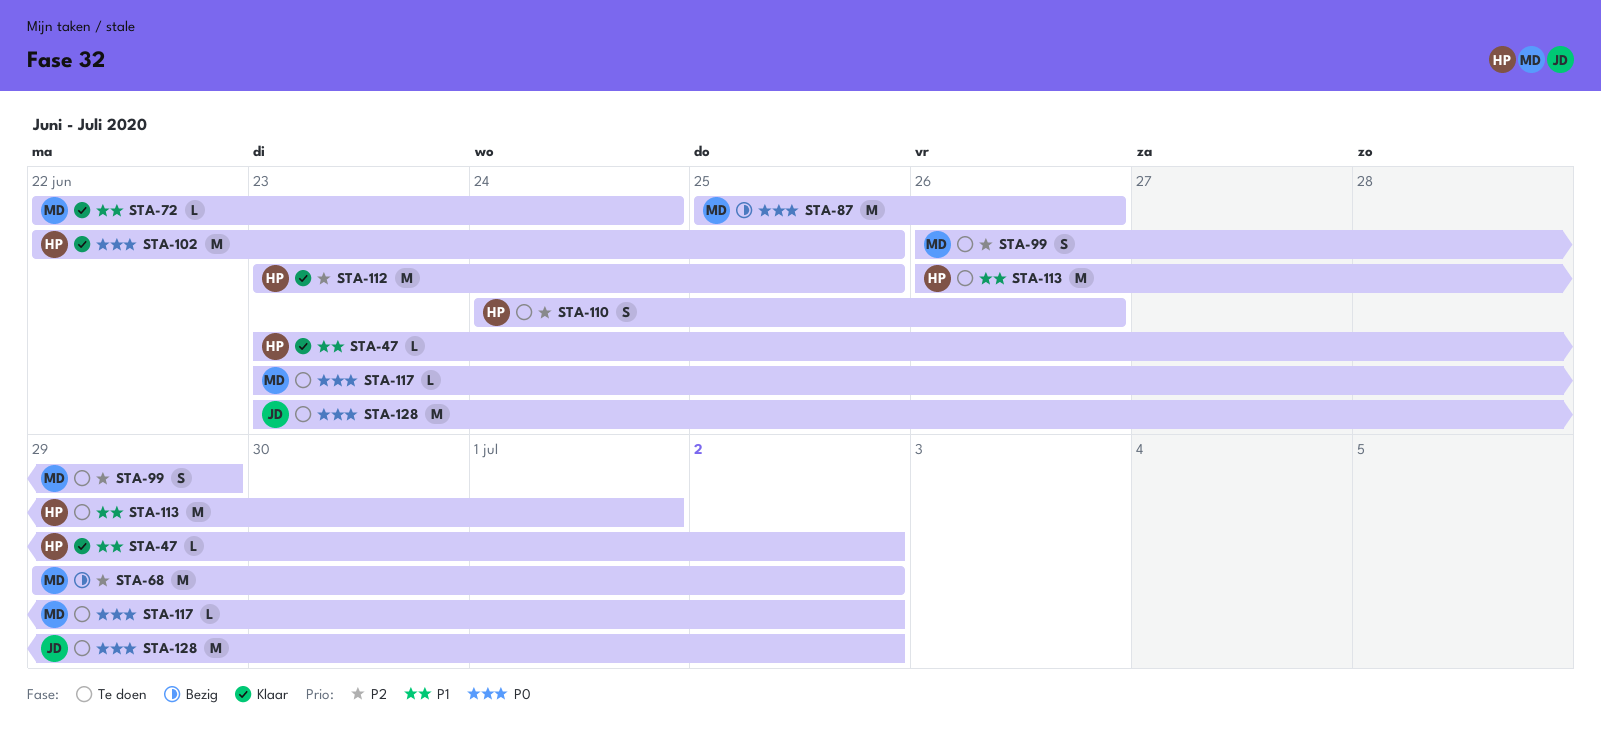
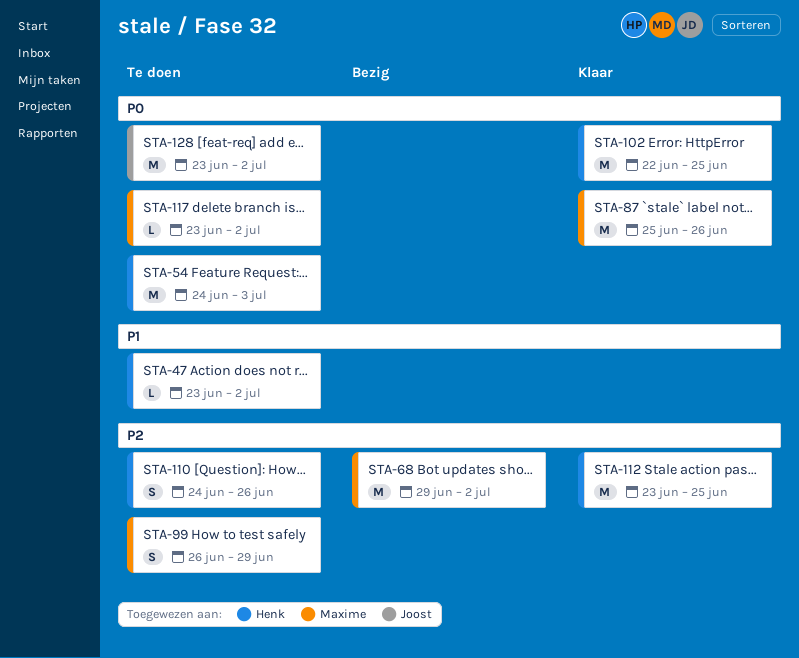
STA-47, status: Klaar -> Te doen
STA-54: none -> present
STA-72: present -> none
STA-87, status: Bezig -> Klaar
STA-113: present -> none

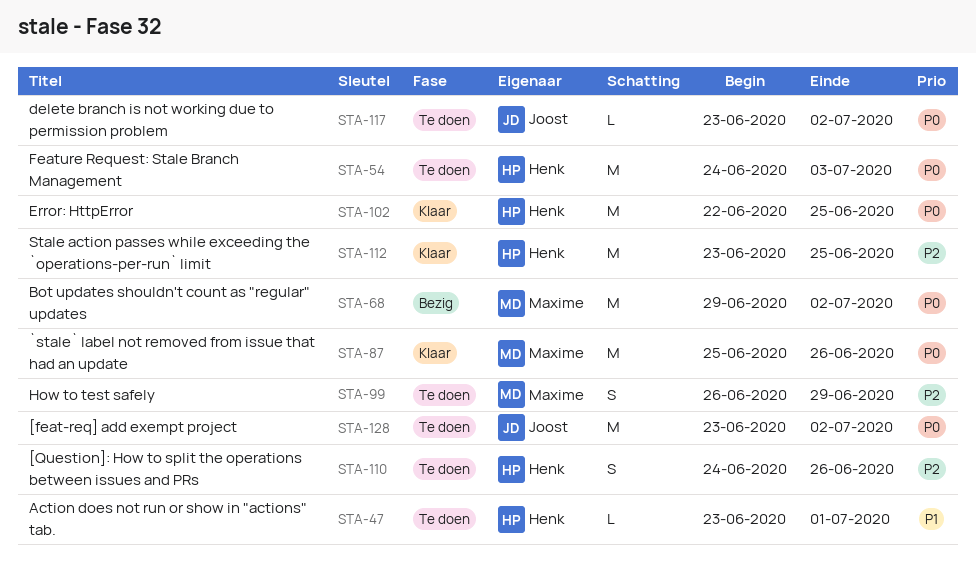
STA-47, due: Jul 2 -> Jul 1
STA-68, priority: P2 -> P0
STA-117, owner: Maxime -> Joost

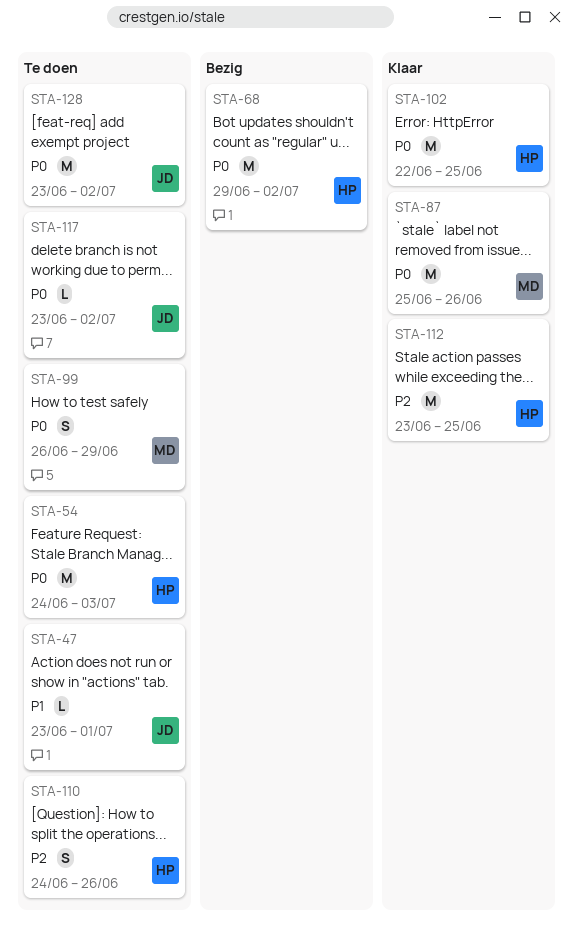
STA-47, owner: Henk -> Joost
STA-68, owner: Maxime -> Henk
STA-99, priority: P2 -> P0

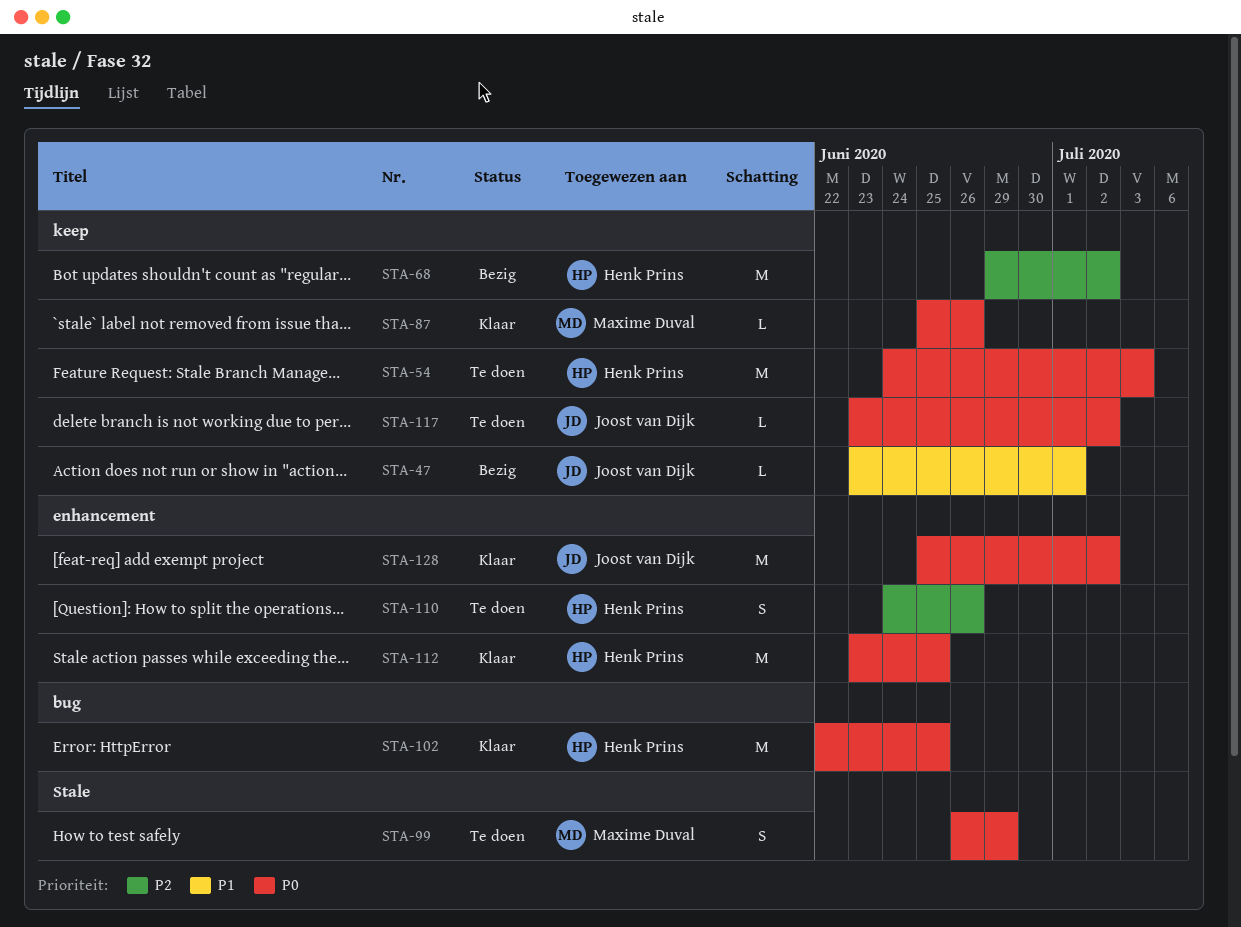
STA-47, status: Te doen -> Bezig
STA-68, priority: P0 -> P2
STA-87, estimate: M -> L
STA-112, priority: P2 -> P0
STA-128, status: Te doen -> Klaar
STA-128, start: Jun 23 -> Jun 25

